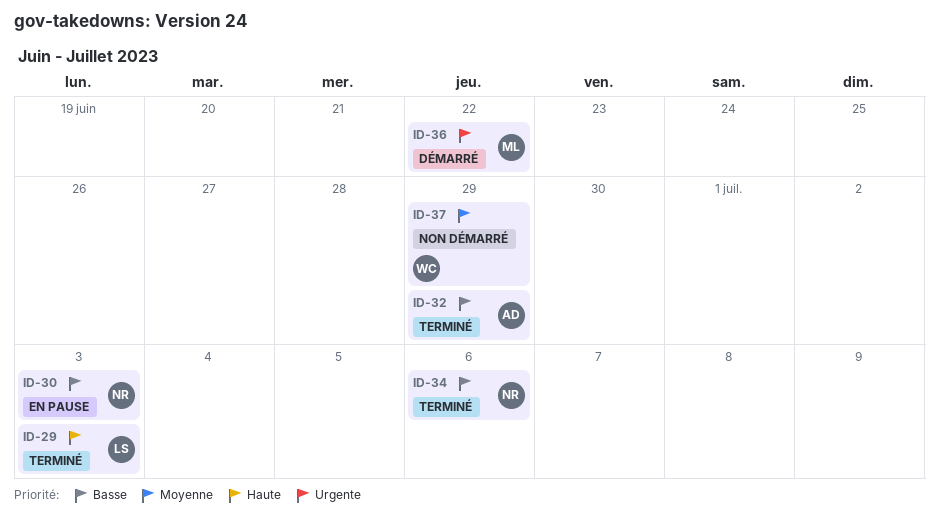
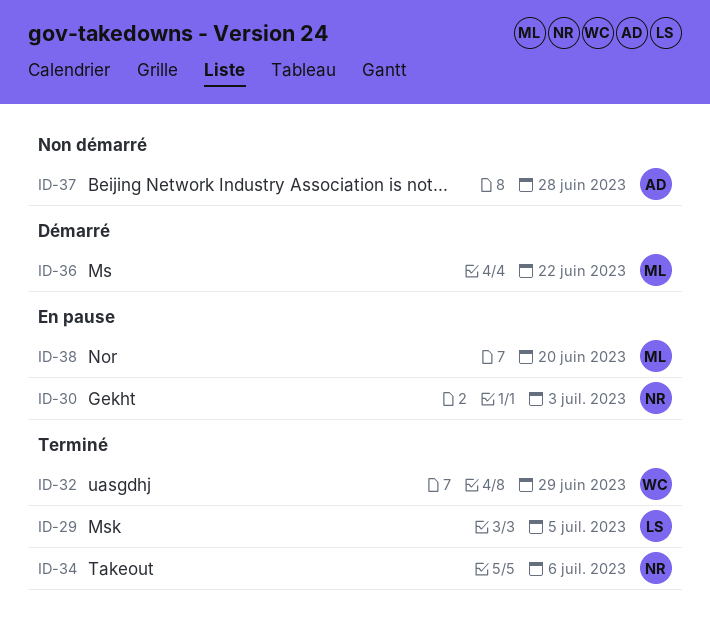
ID-29, due: Jul 3 -> Jul 5
ID-32, owner: AD -> WC
ID-37, owner: WC -> AD
ID-37, due: Jun 29 -> Jun 28
ID-38: none -> present

